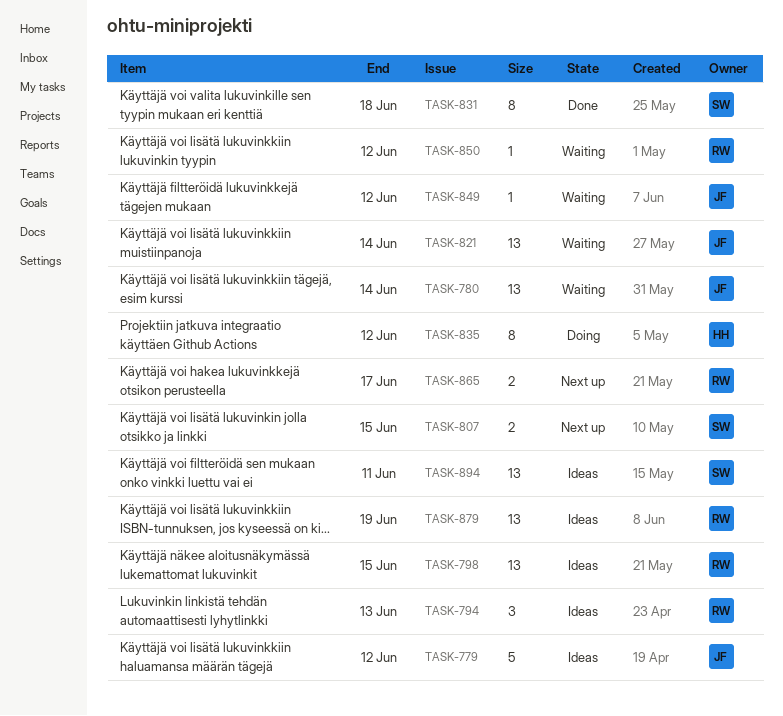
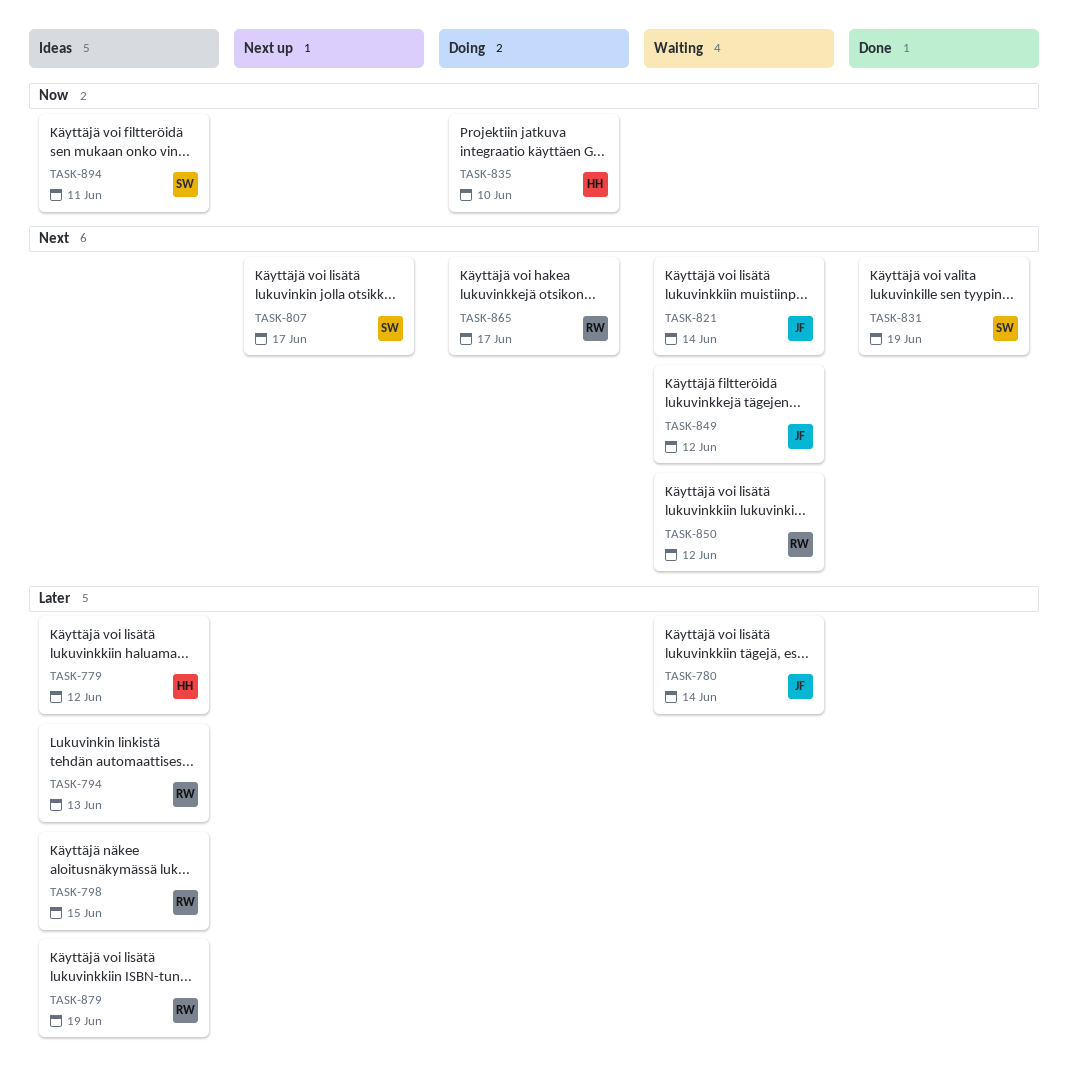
TASK-779, owner: JF -> HH
TASK-807, due: Jun 15 -> Jun 17
TASK-831, due: Jun 18 -> Jun 19
TASK-835, due: Jun 12 -> Jun 10
TASK-865, status: Next up -> Doing

